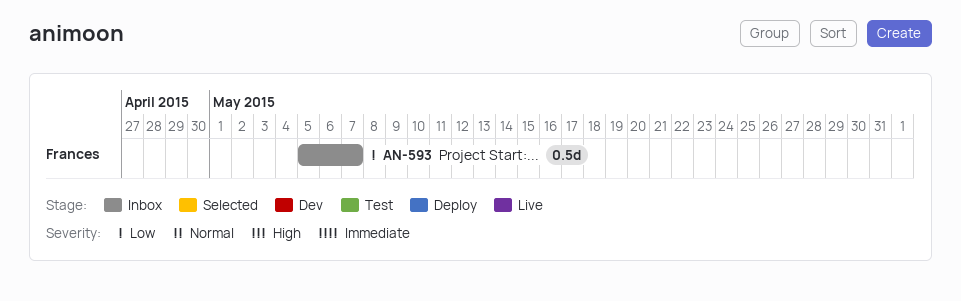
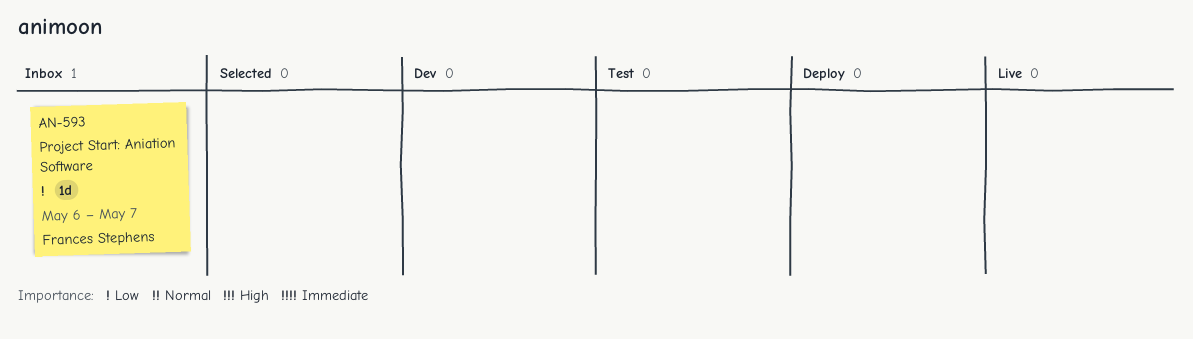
AN-593, estimate: 0.5d -> 1d
AN-593, start: May 5 -> May 6

